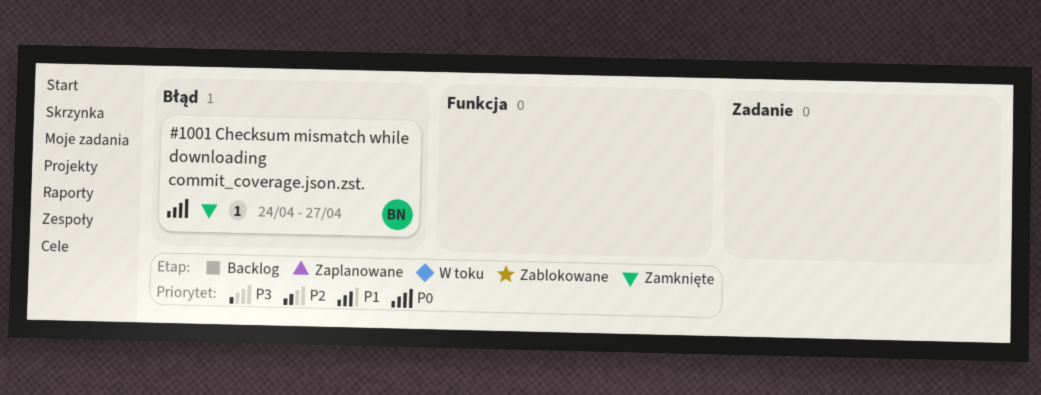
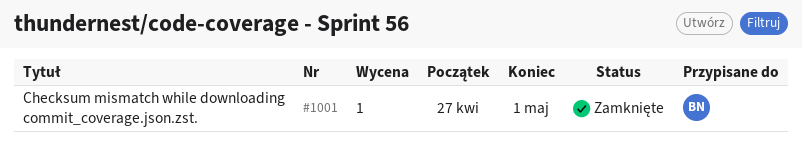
#1001, start: Apr 24 -> Apr 27
#1001, due: Apr 27 -> May 1

